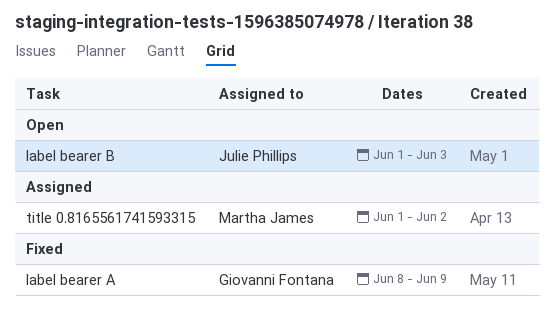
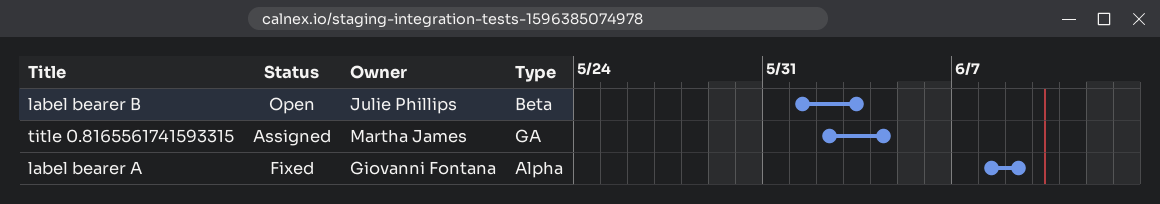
title 0.8165561741593315, start: Jun 1 -> Jun 2
title 0.8165561741593315, due: Jun 2 -> Jun 4

